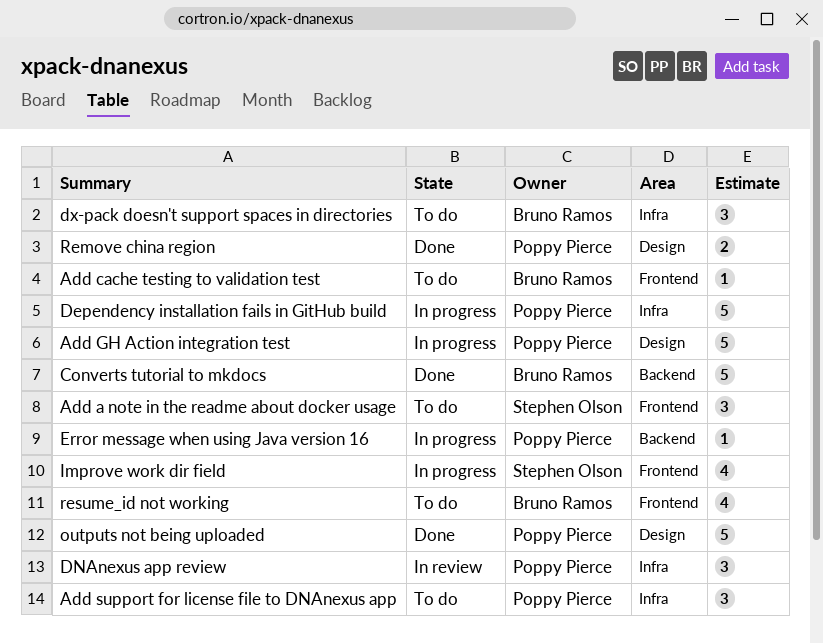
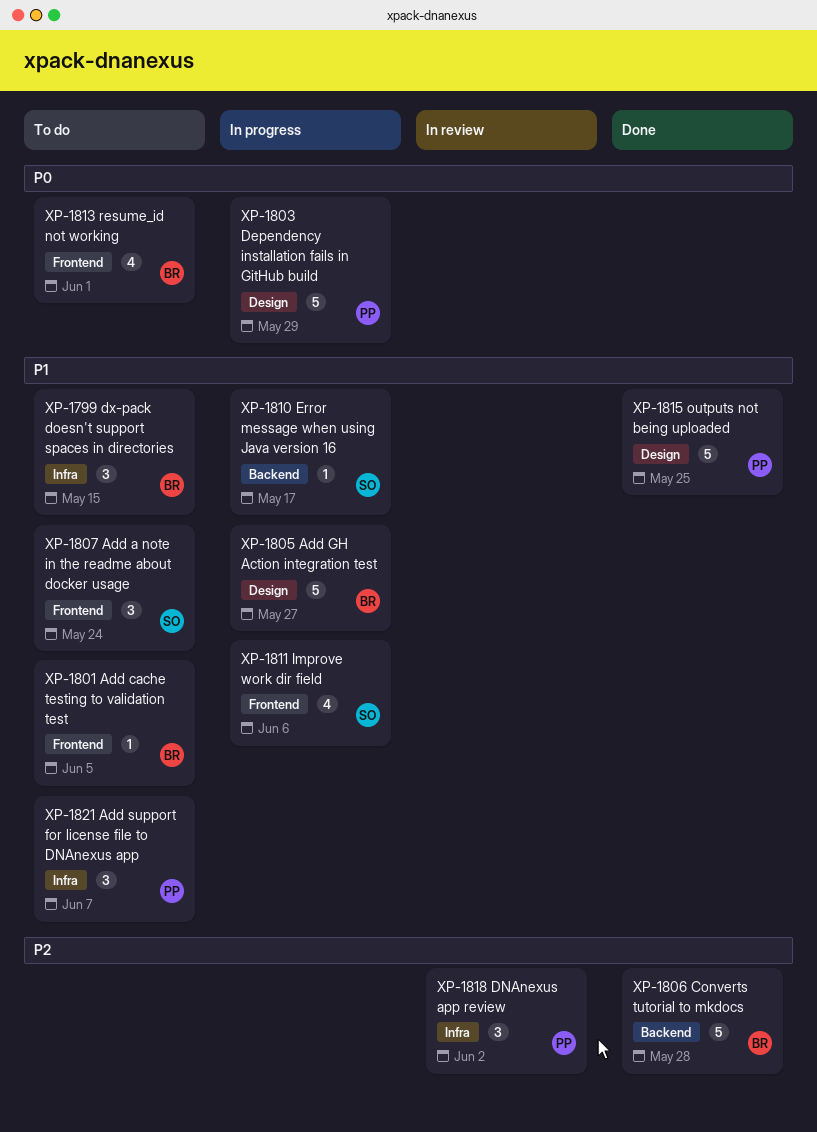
Add GH Action integration test, owner: Poppy Pierce -> Bruno Ramos
Dependency installation fails in GitHub build, label: Infra -> Design
Error message when using Java version 16, owner: Poppy Pierce -> Stephen Olson
Remove china region: present -> none

